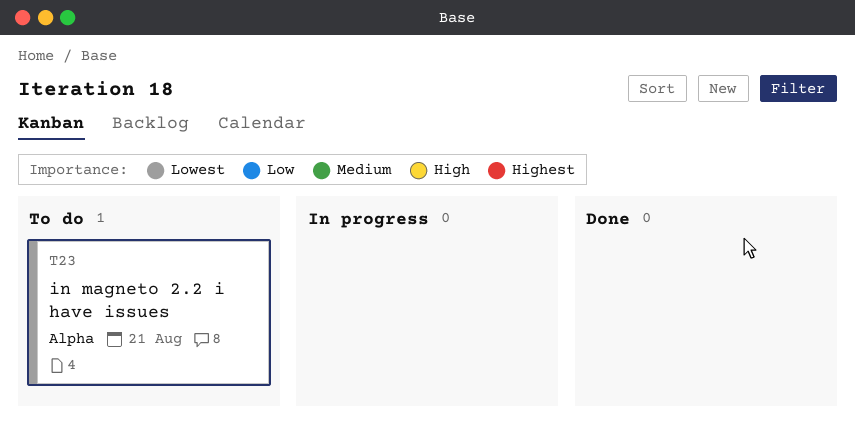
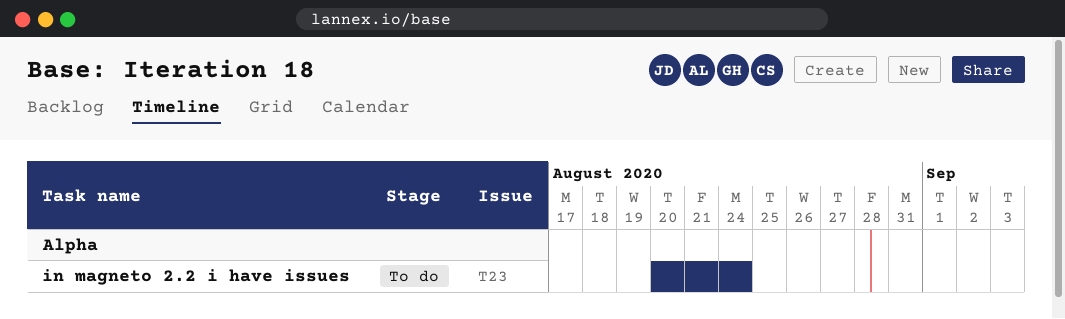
T23, due: Aug 21 -> Aug 24

